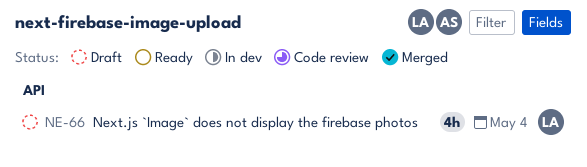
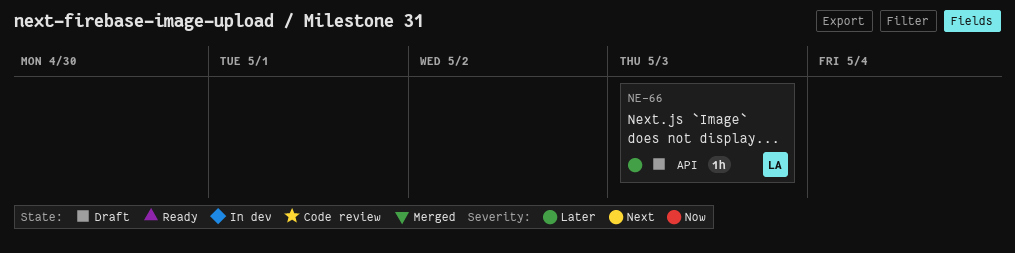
NE-66, estimate: 4h -> 1h
NE-66, due: May 4 -> May 3

